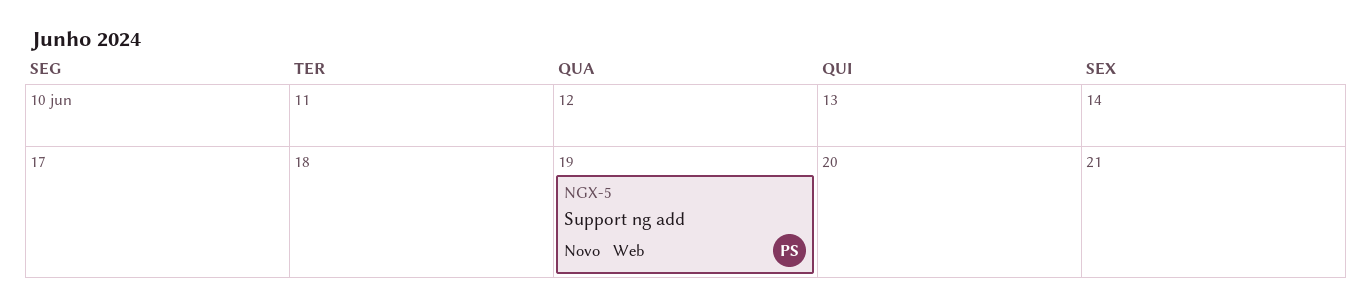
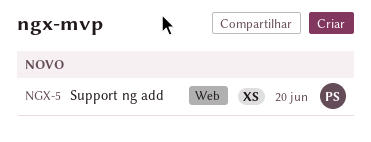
NGX-5, due: Jun 19 -> Jun 20

